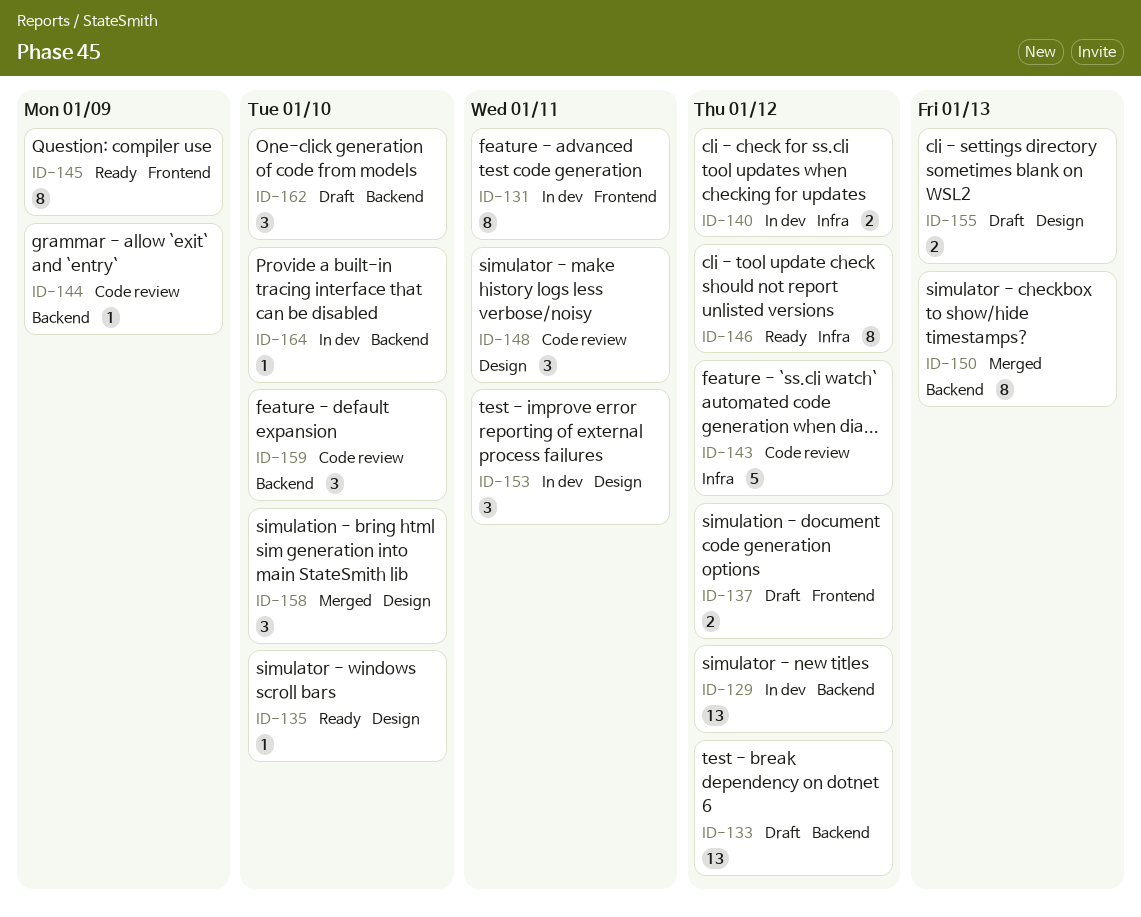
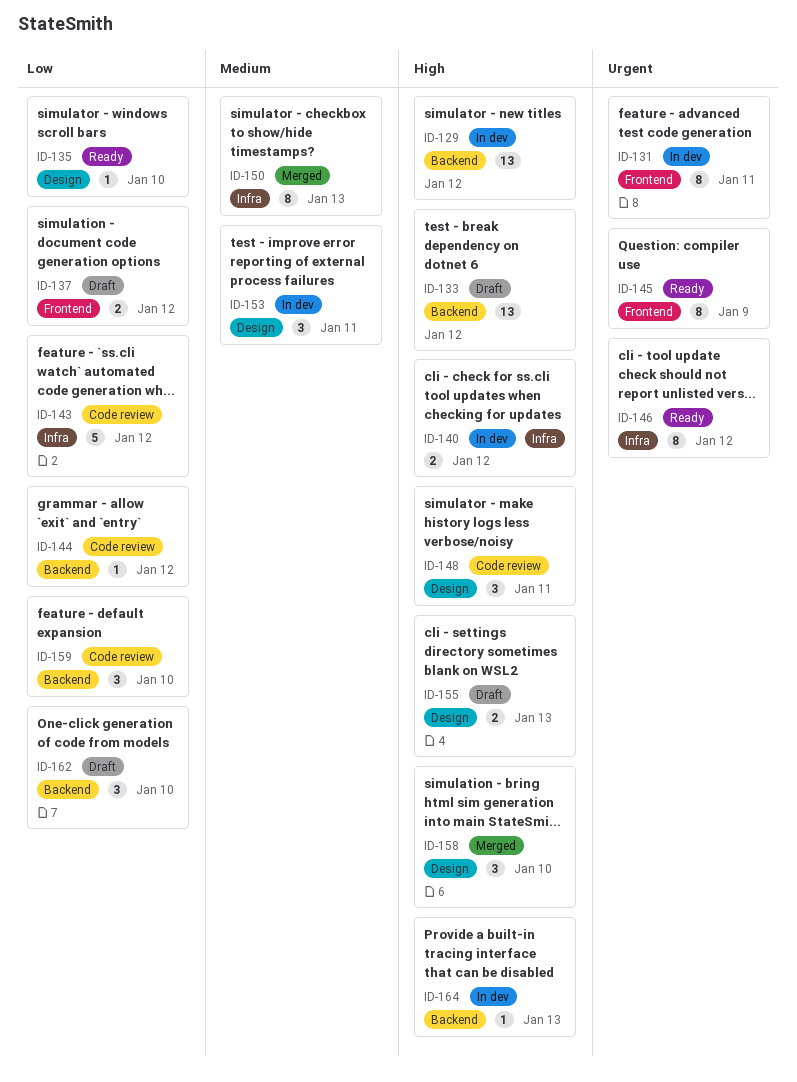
ID-144, due: Jan 9 -> Jan 12
ID-150, label: Backend -> Infra
ID-164, due: Jan 10 -> Jan 13

